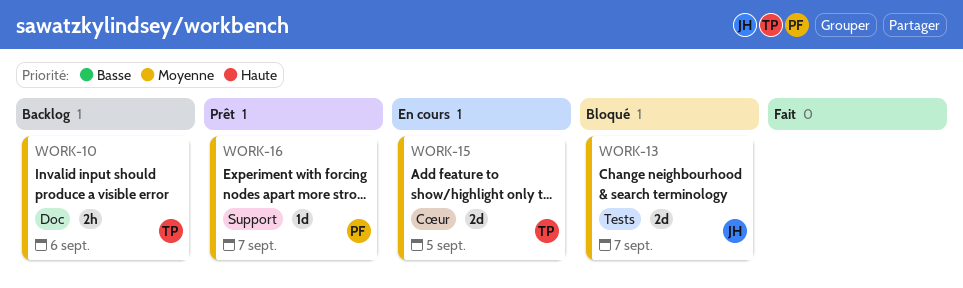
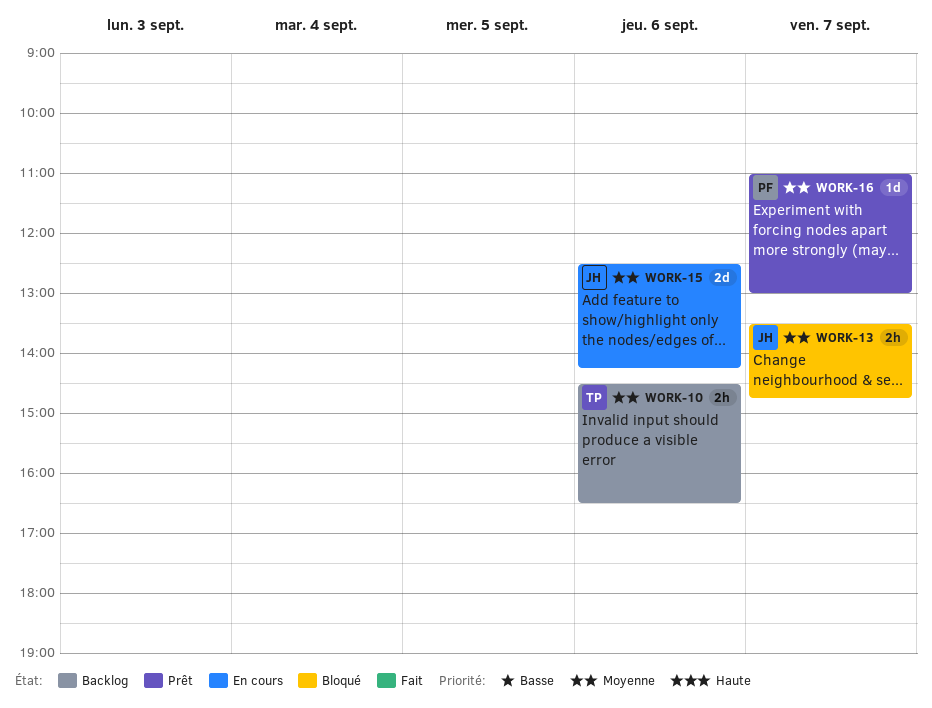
WORK-13, estimate: 2d -> 2h
WORK-15, owner: TP -> JH
WORK-15, day: Sep 5 -> Sep 6

